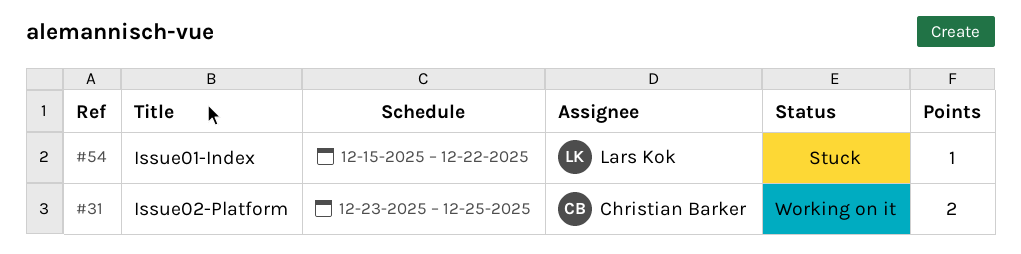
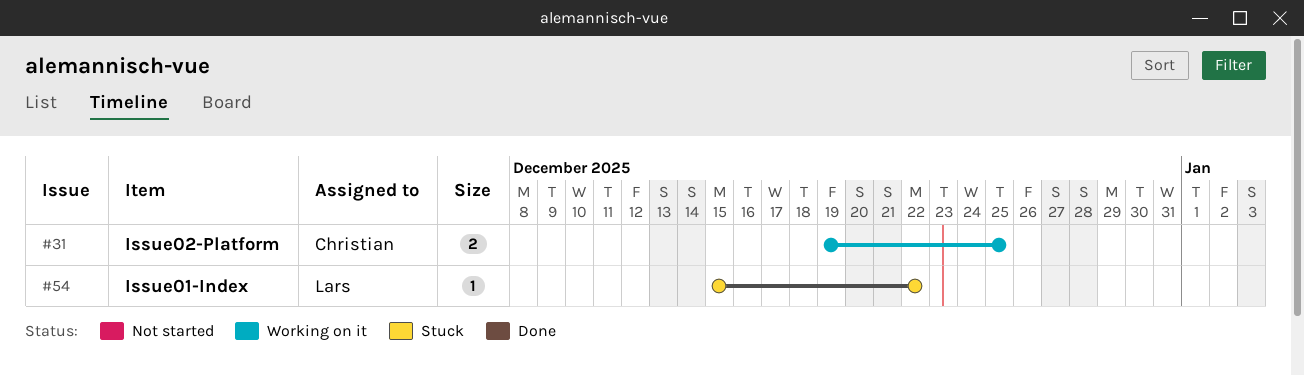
#31, start: Dec 23 -> Dec 19

